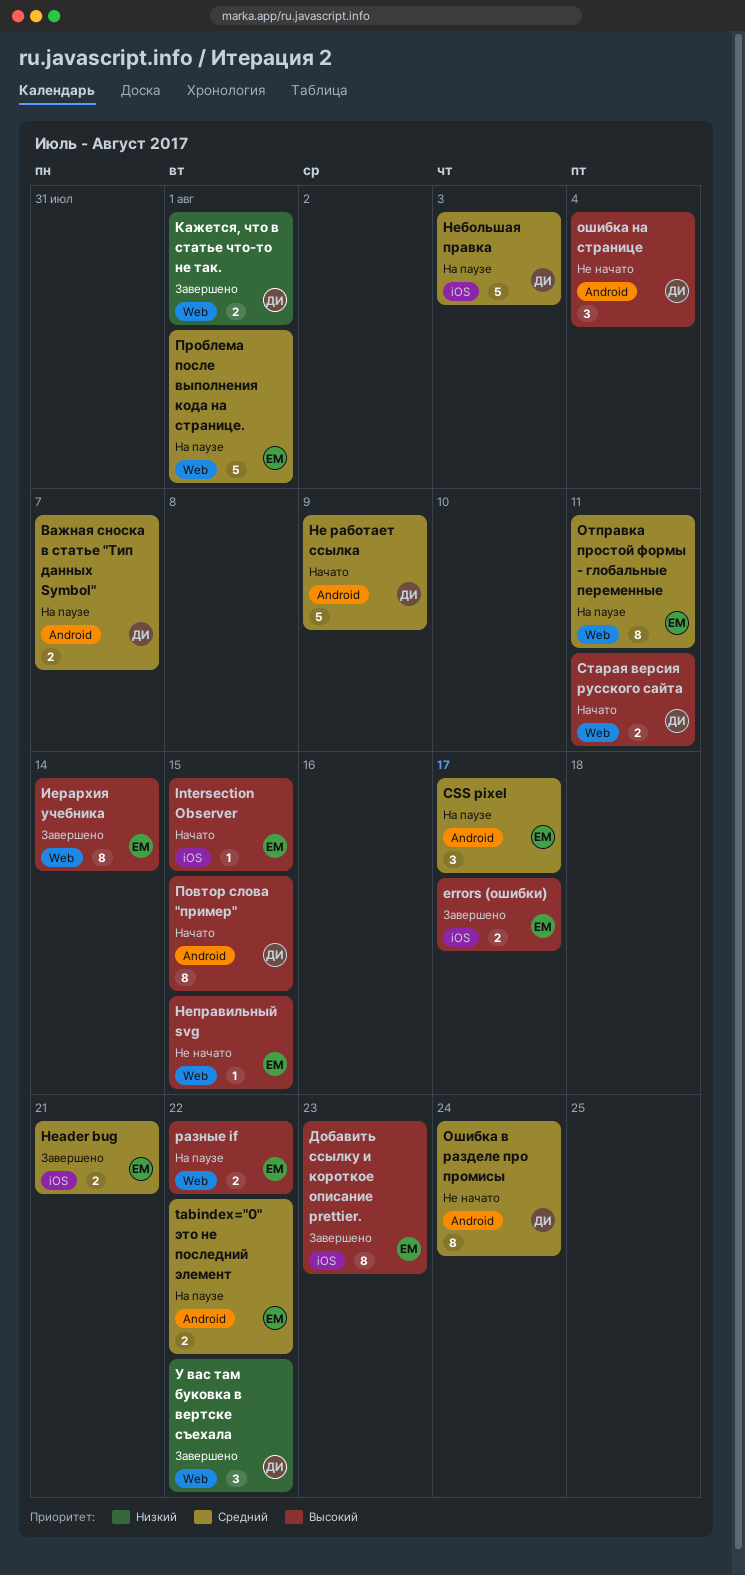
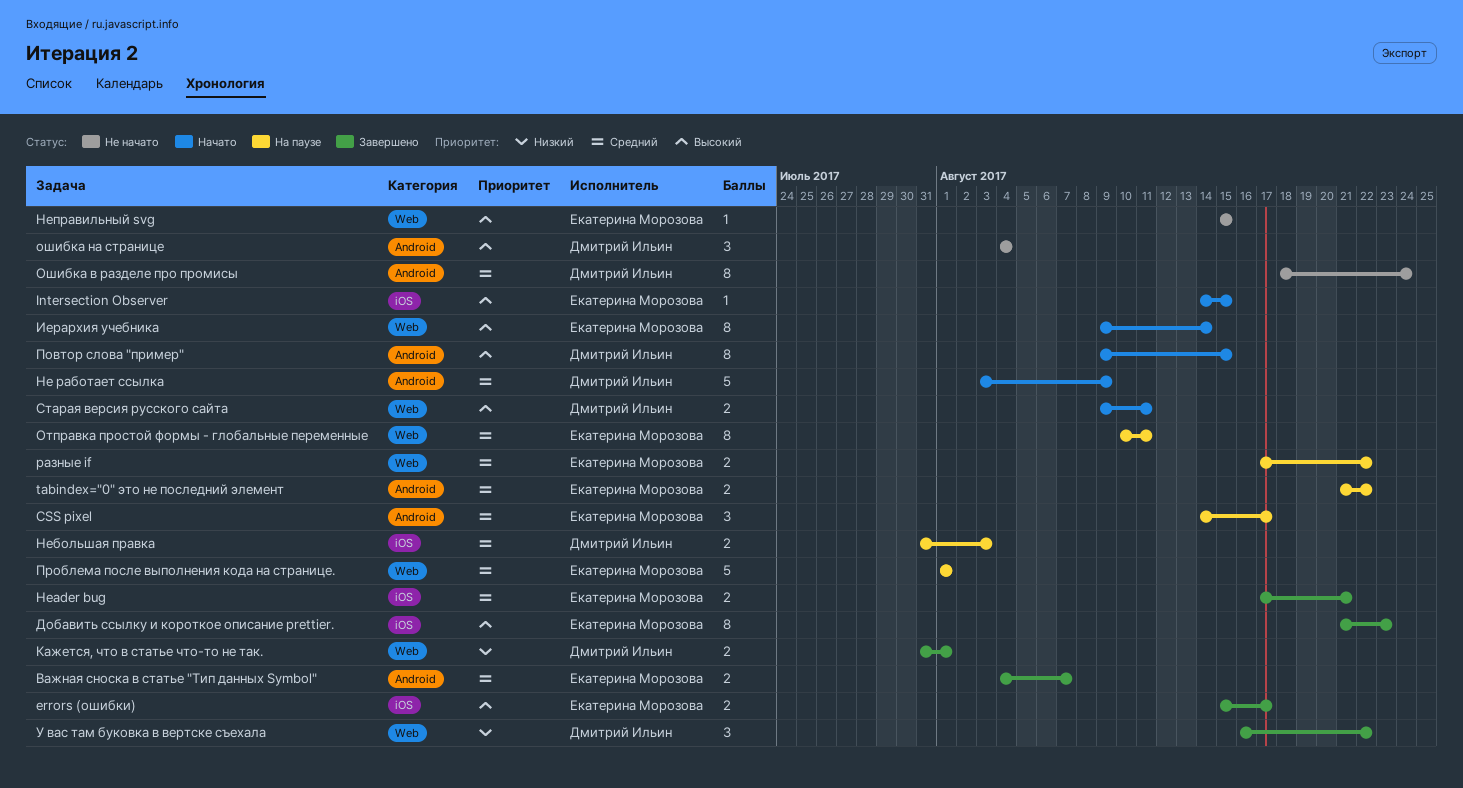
Важная сноска в статье "Тип данных Symbol", status: На паузе -> Завершено
Важная сноска в статье "Тип данных Symbol", owner: Дмитрий Ильин -> Екатерина Морозова
Иерархия учебника, status: Завершено -> Начато
Небольшая правка, estimate: 5 -> 2
разные if, priority: Высокий -> Средний

